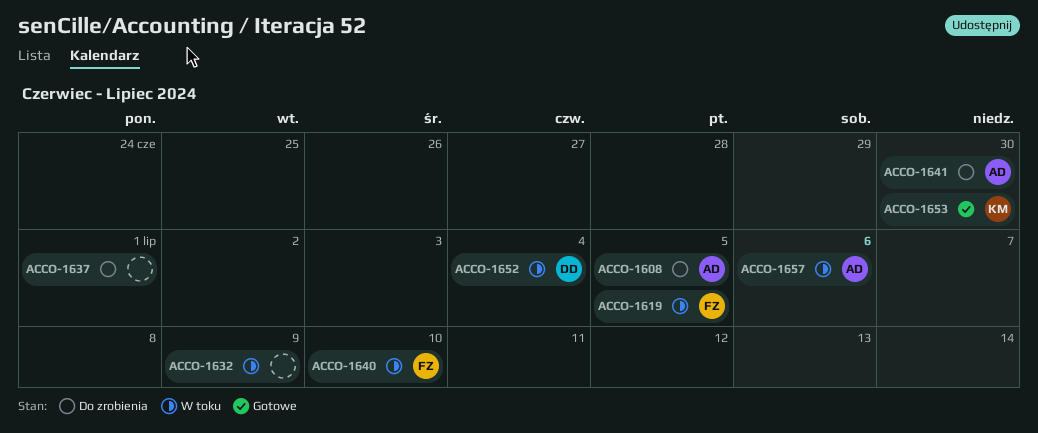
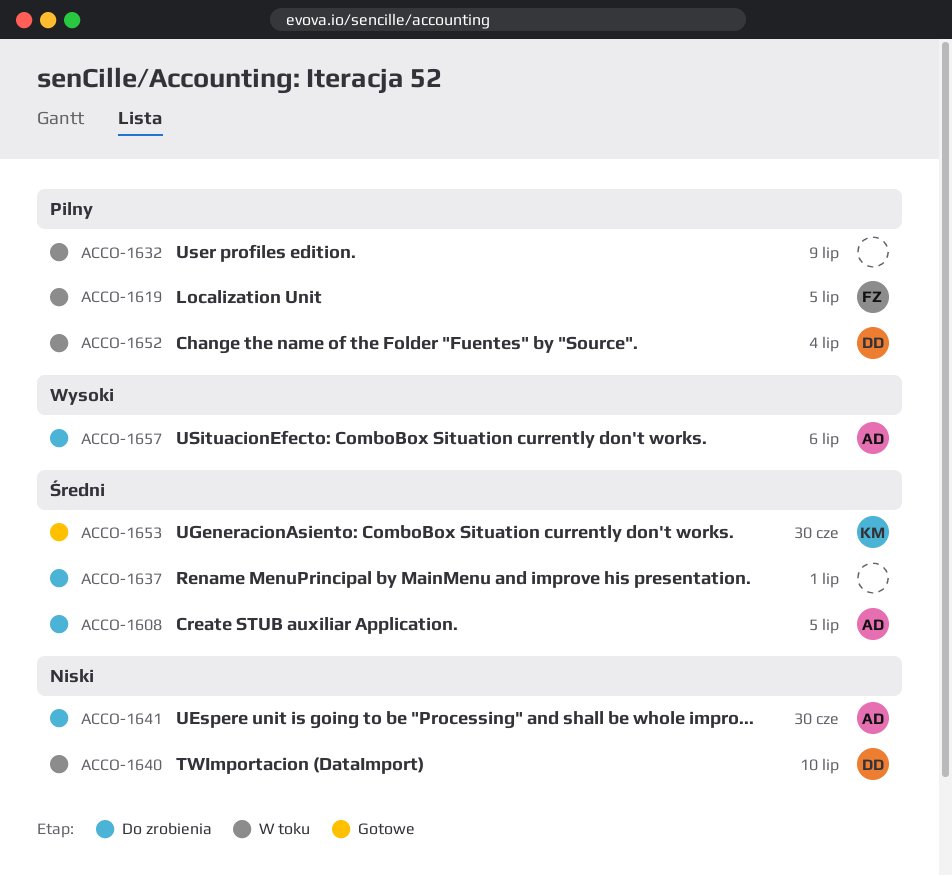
ACCO-1640, owner: FZ -> DD
ACCO-1657, status: W toku -> Do zrobienia

